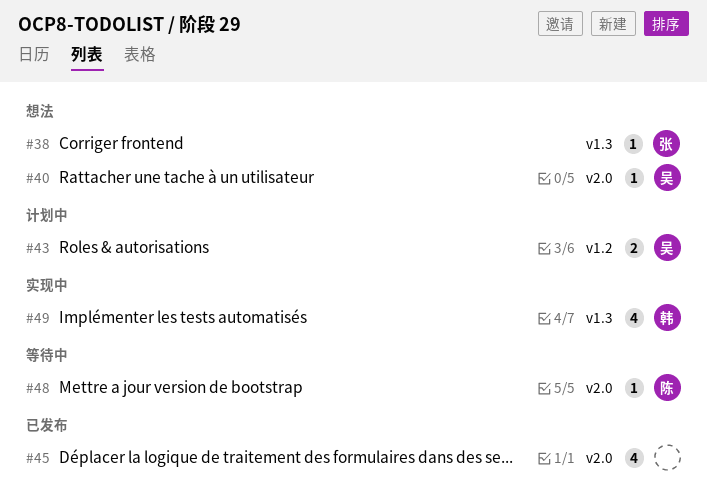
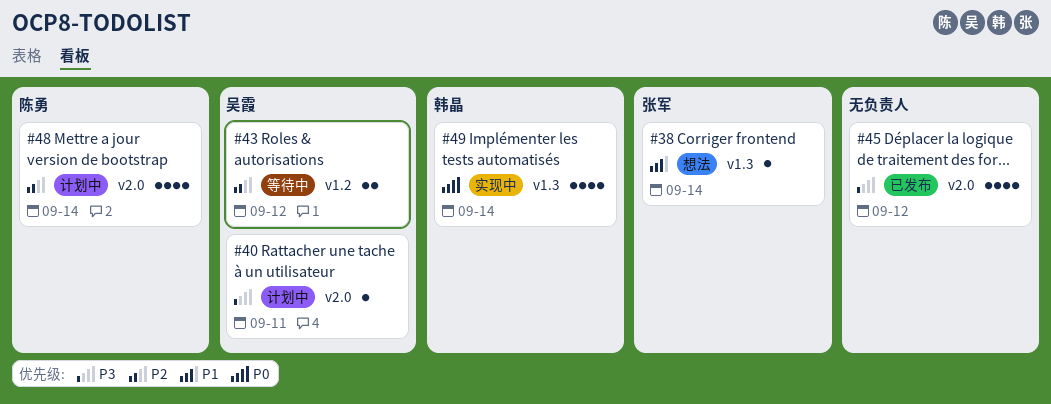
#40, status: 想法 -> 计划中
#43, status: 计划中 -> 等待中
#48, status: 等待中 -> 计划中
#48, estimate: 1 -> 4

